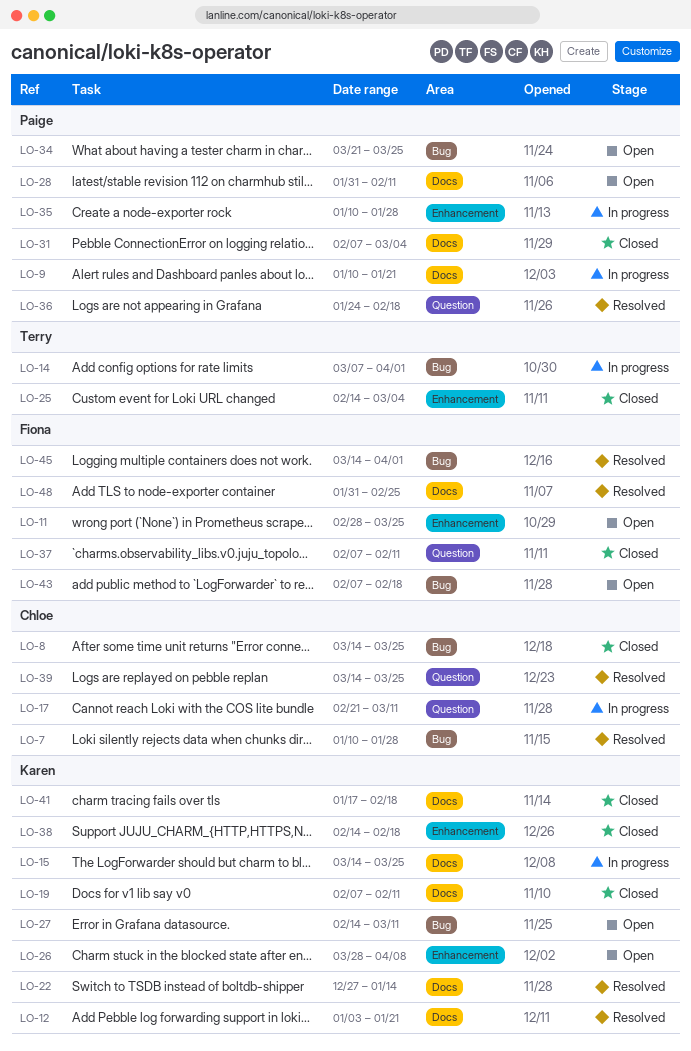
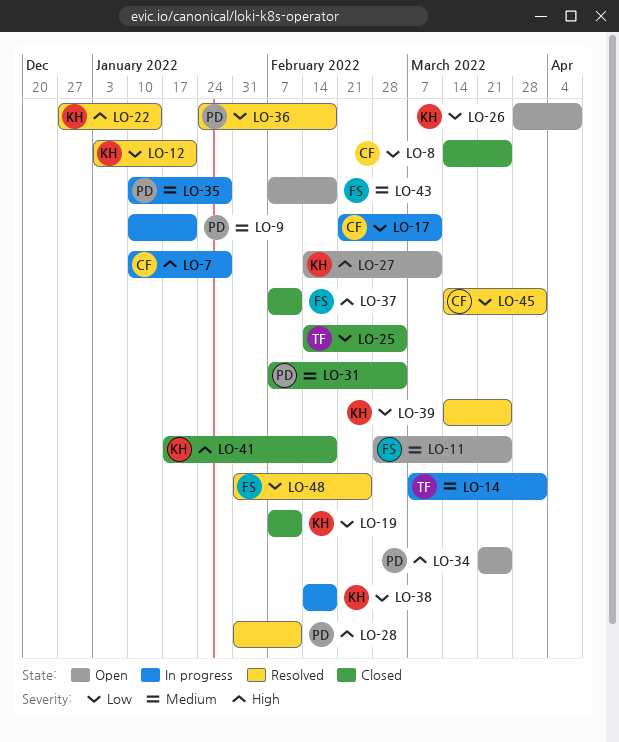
LO-7, status: Resolved -> In progress
LO-15: present -> none
LO-28, status: Open -> Resolved
LO-38, status: Closed -> In progress
LO-39, owner: Chloe -> Karen
LO-45, owner: Fiona -> Chloe

